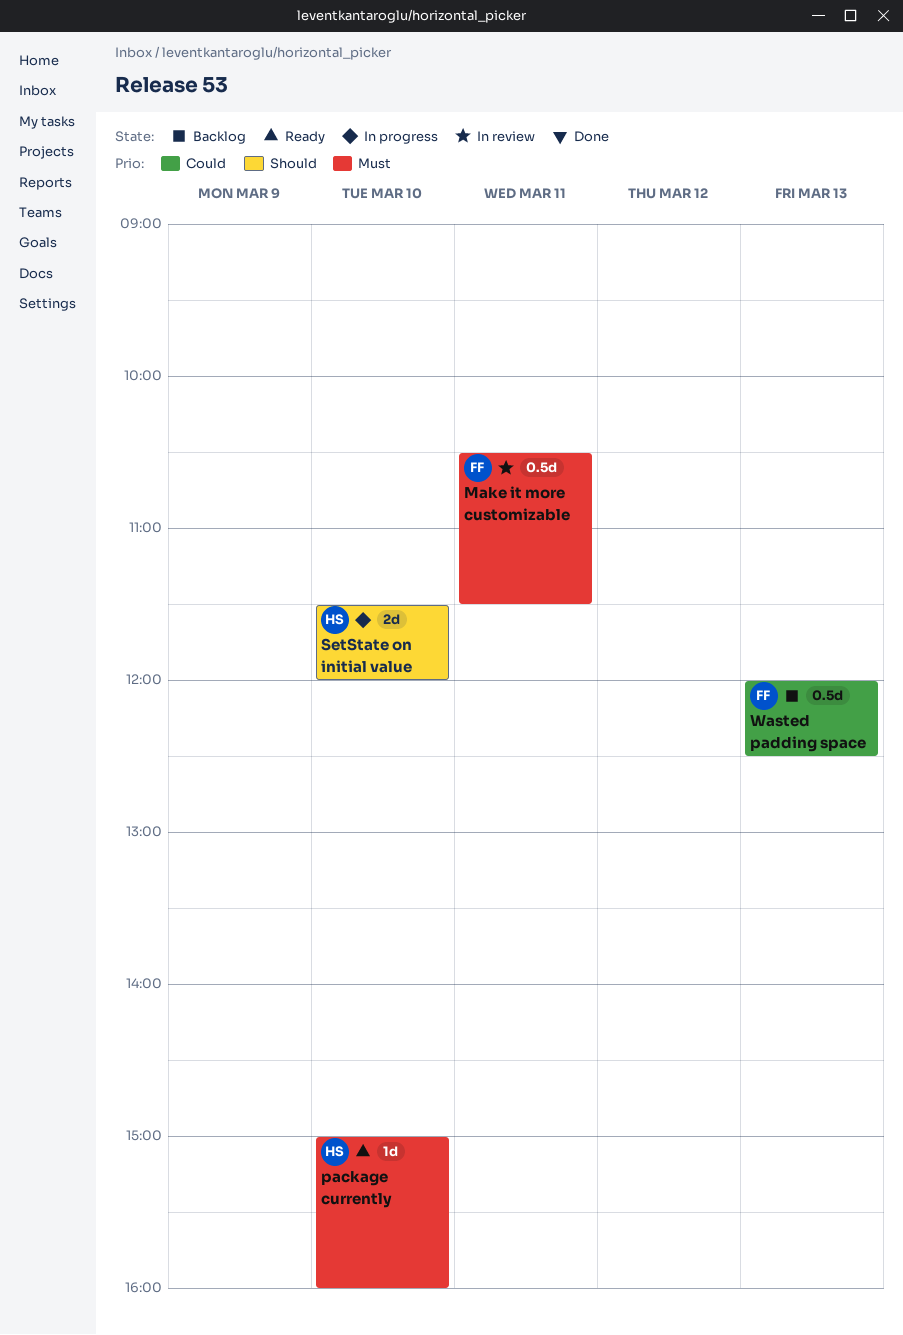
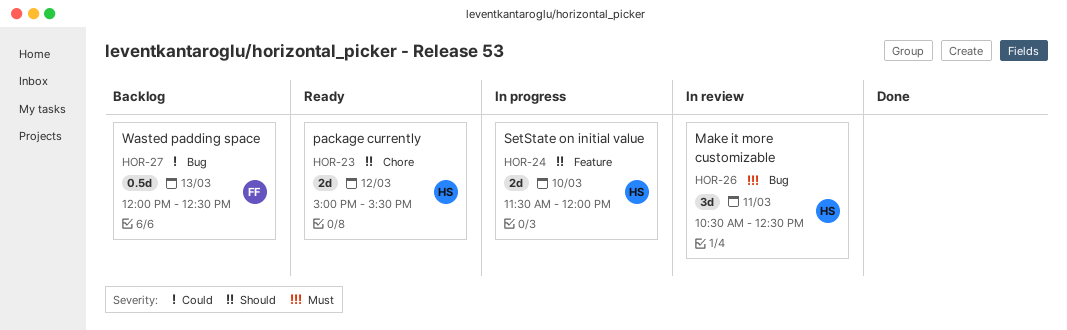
Make it more customizable, owner: FF -> HS
Make it more customizable, estimate: 0.5d -> 3d
Make it more customizable, ends: 11:30 -> 12:30
package currently, priority: Must -> Should
package currently, estimate: 1d -> 2d
package currently, day: Mar 10 -> Mar 12
package currently, ends: 16:00 -> 15:30

